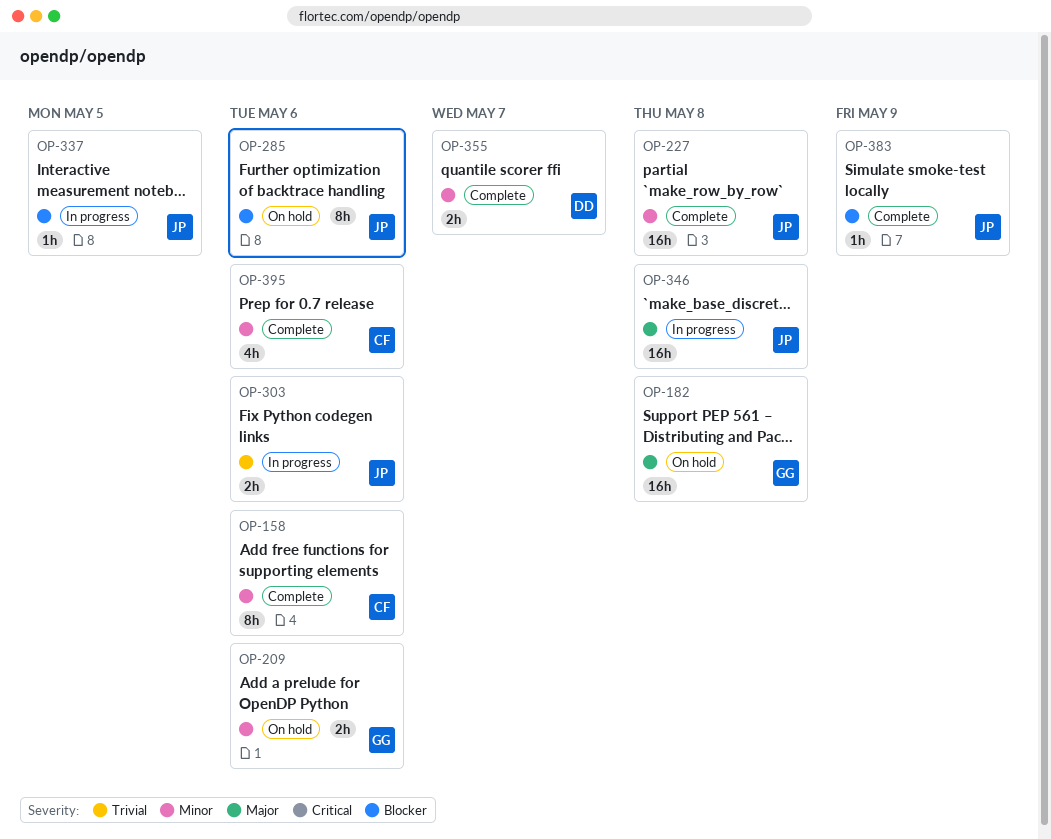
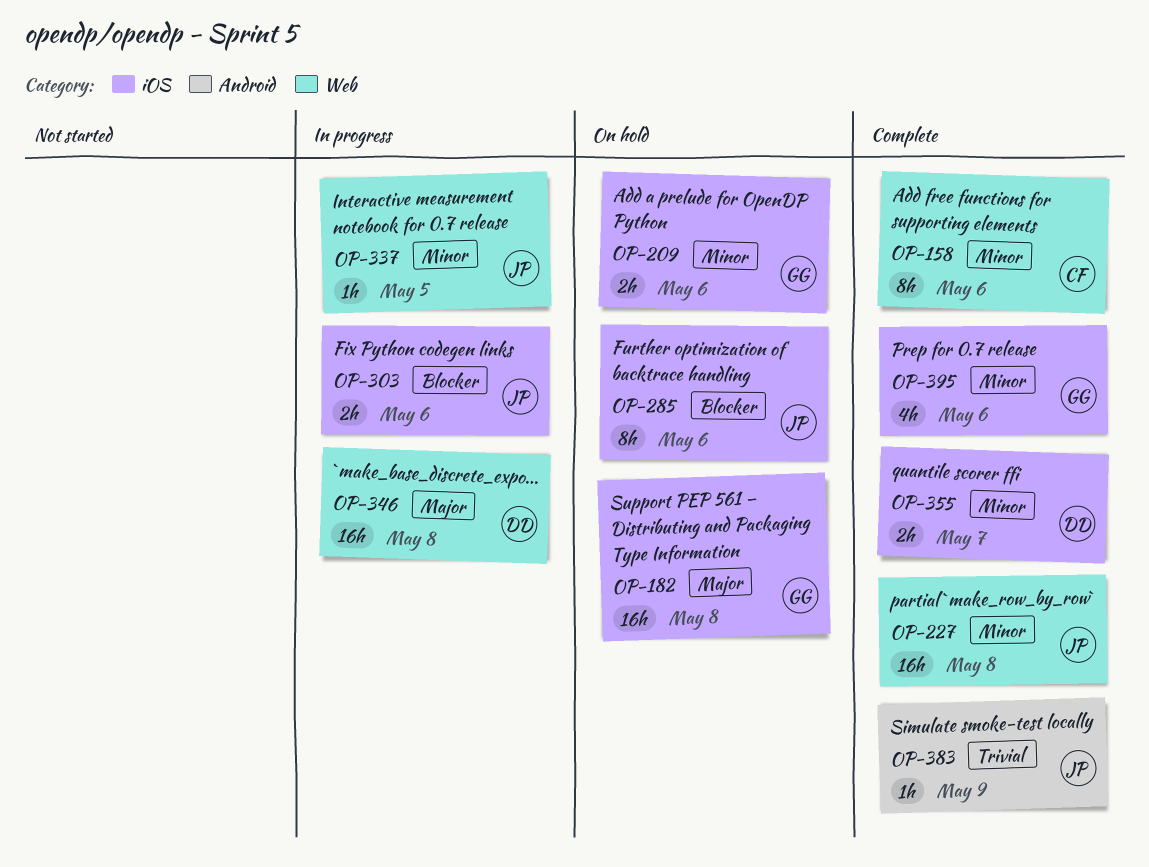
OP-303, priority: Trivial -> Blocker
OP-337, priority: Blocker -> Minor
OP-346, owner: JP -> DD
OP-383, priority: Blocker -> Trivial
OP-395, owner: CF -> GG

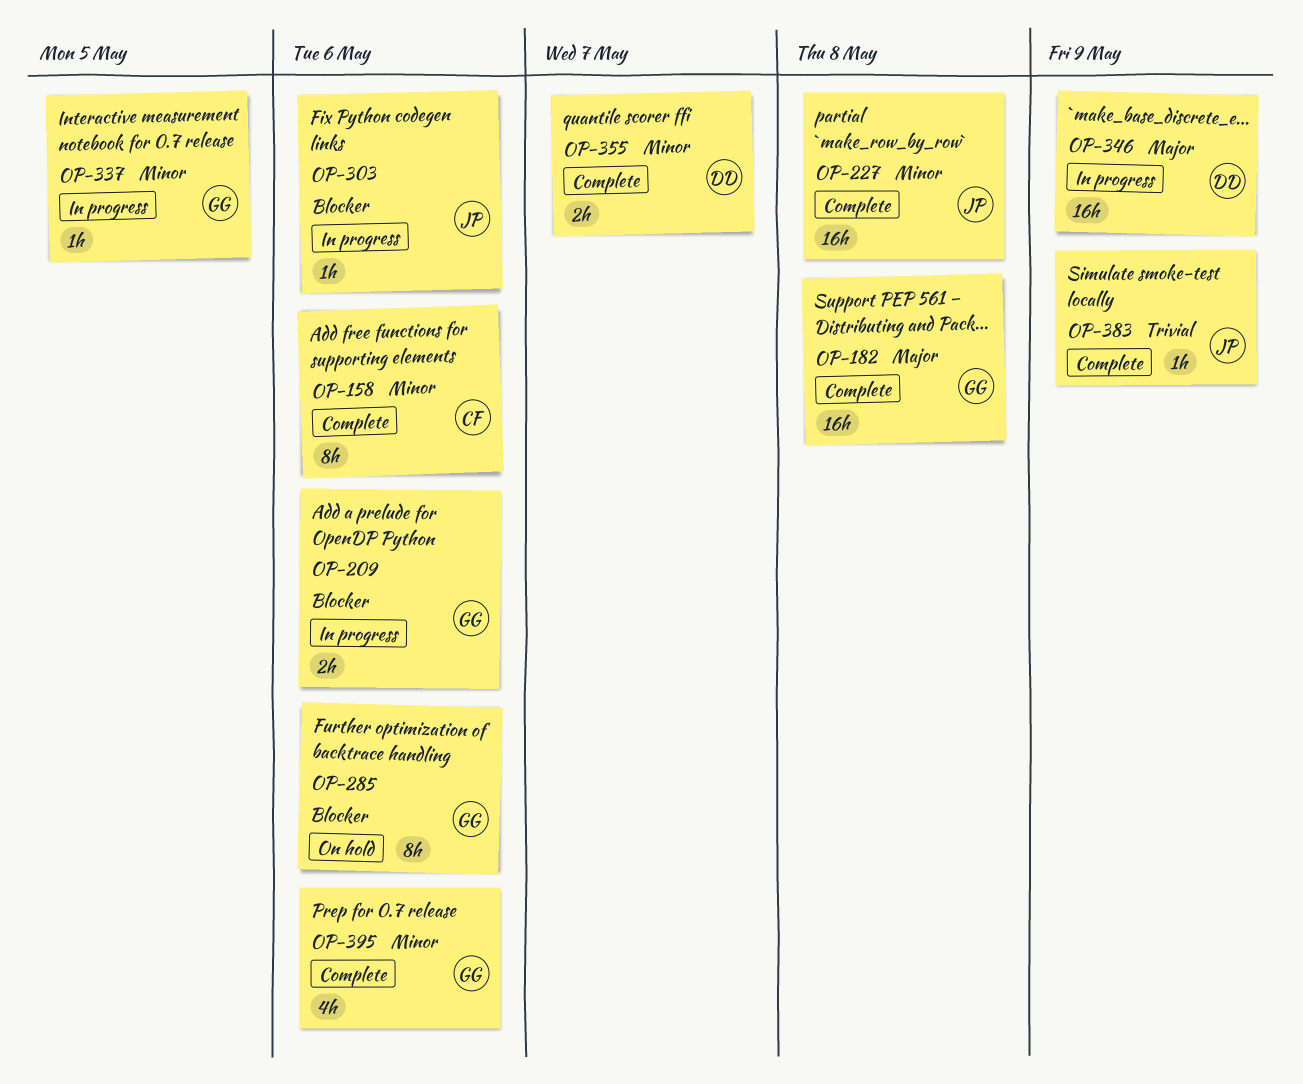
OP-182, status: On hold -> Complete
OP-209, status: On hold -> In progress
OP-209, priority: Minor -> Blocker
OP-285, owner: JP -> GG
OP-303, estimate: 2h -> 1h
OP-337, owner: JP -> GG
OP-346, due: May 8 -> May 9

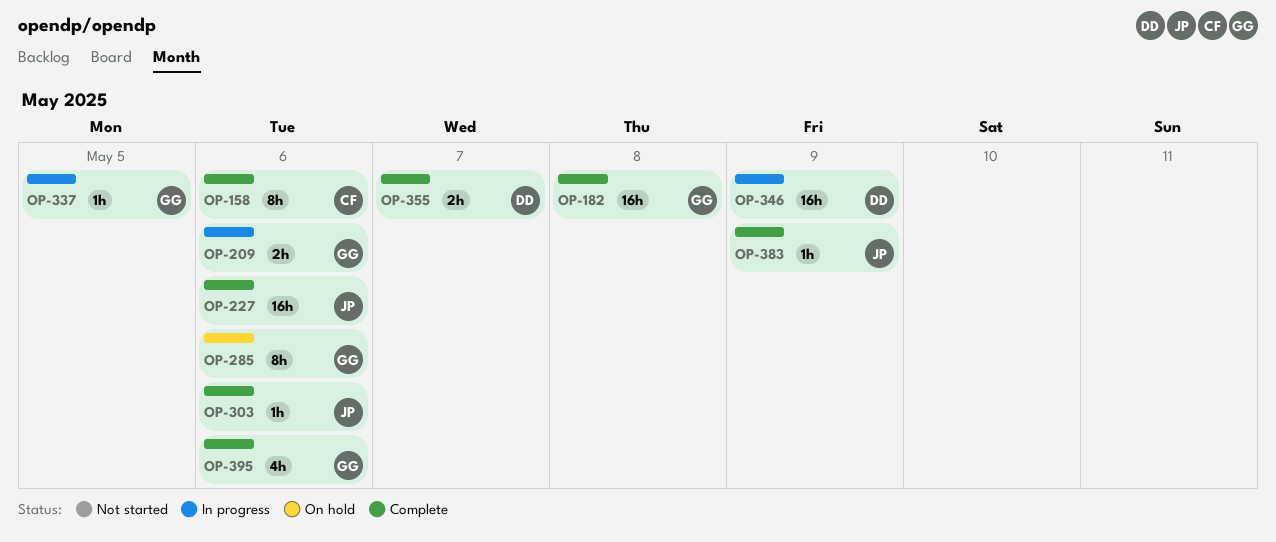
OP-227, due: May 8 -> May 6
OP-303, status: In progress -> Complete

